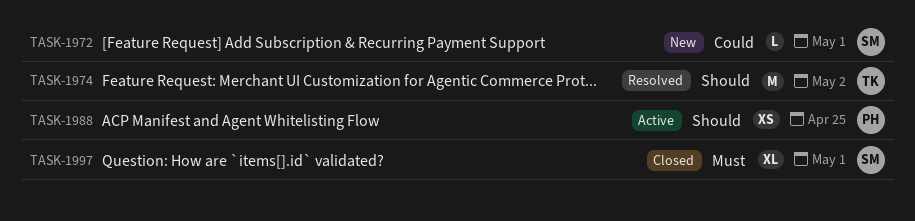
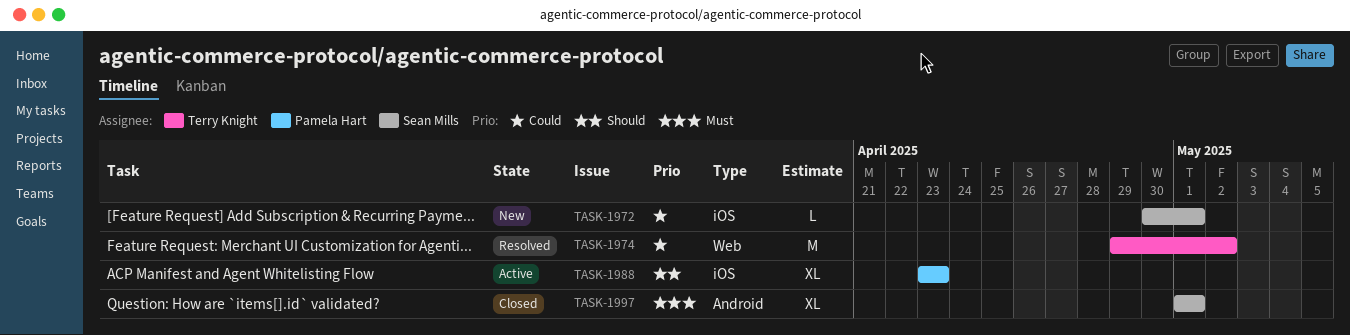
TASK-1974, priority: Should -> Could
TASK-1988, estimate: XS -> XL
TASK-1988, due: Apr 25 -> Apr 23

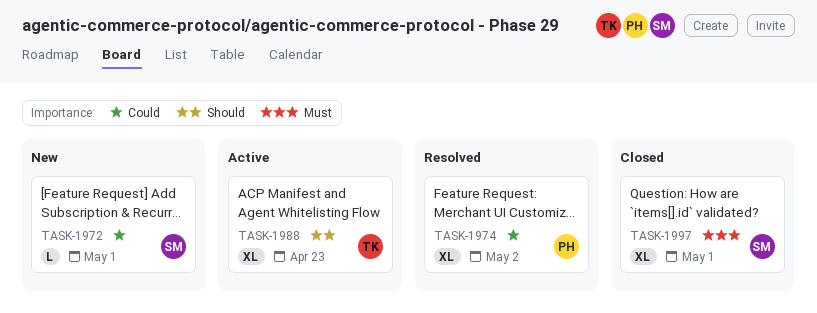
TASK-1974, owner: Terry Knight -> Pamela Hart
TASK-1974, estimate: M -> XL
TASK-1988, owner: Pamela Hart -> Terry Knight

